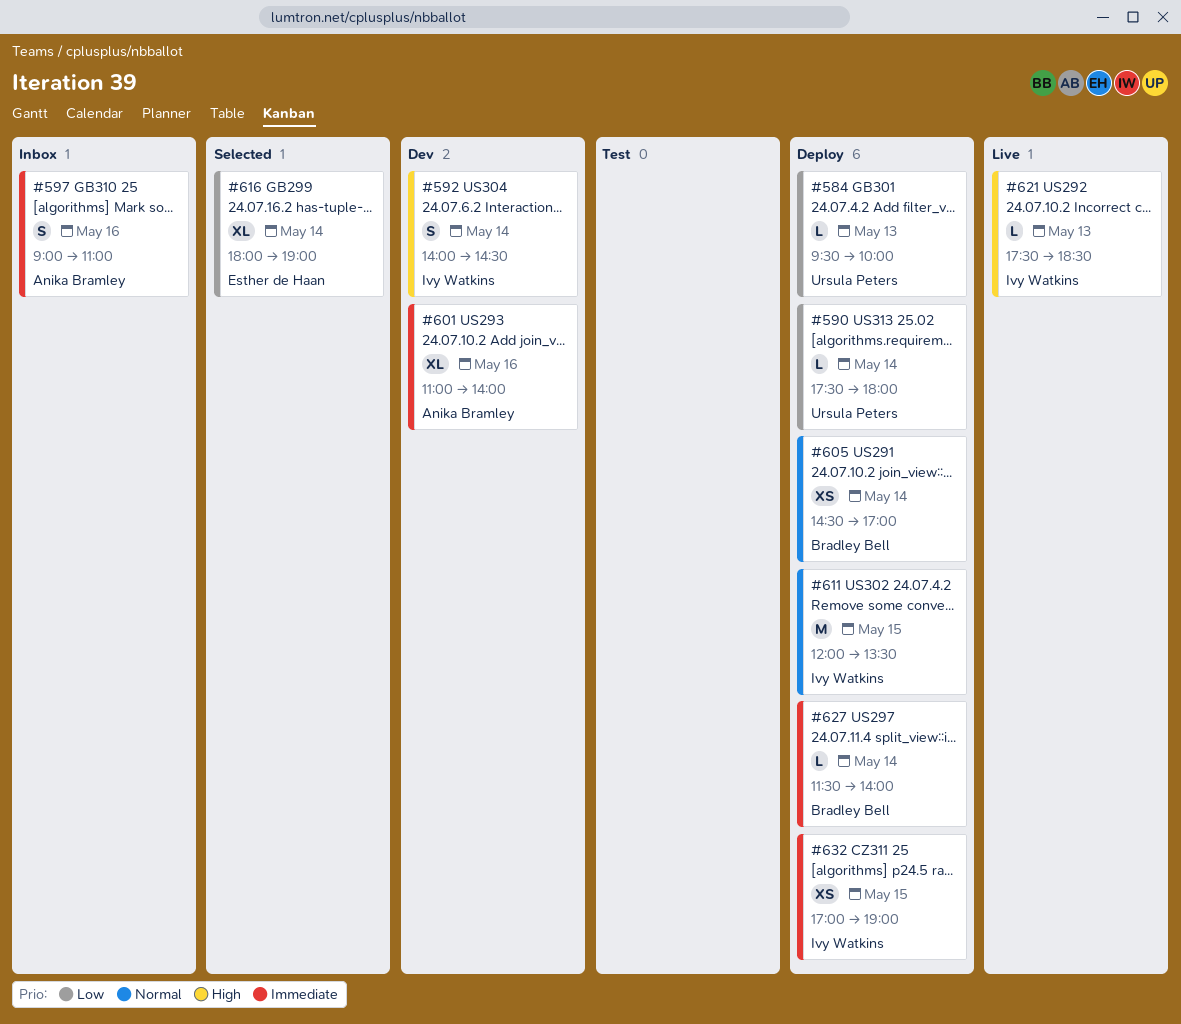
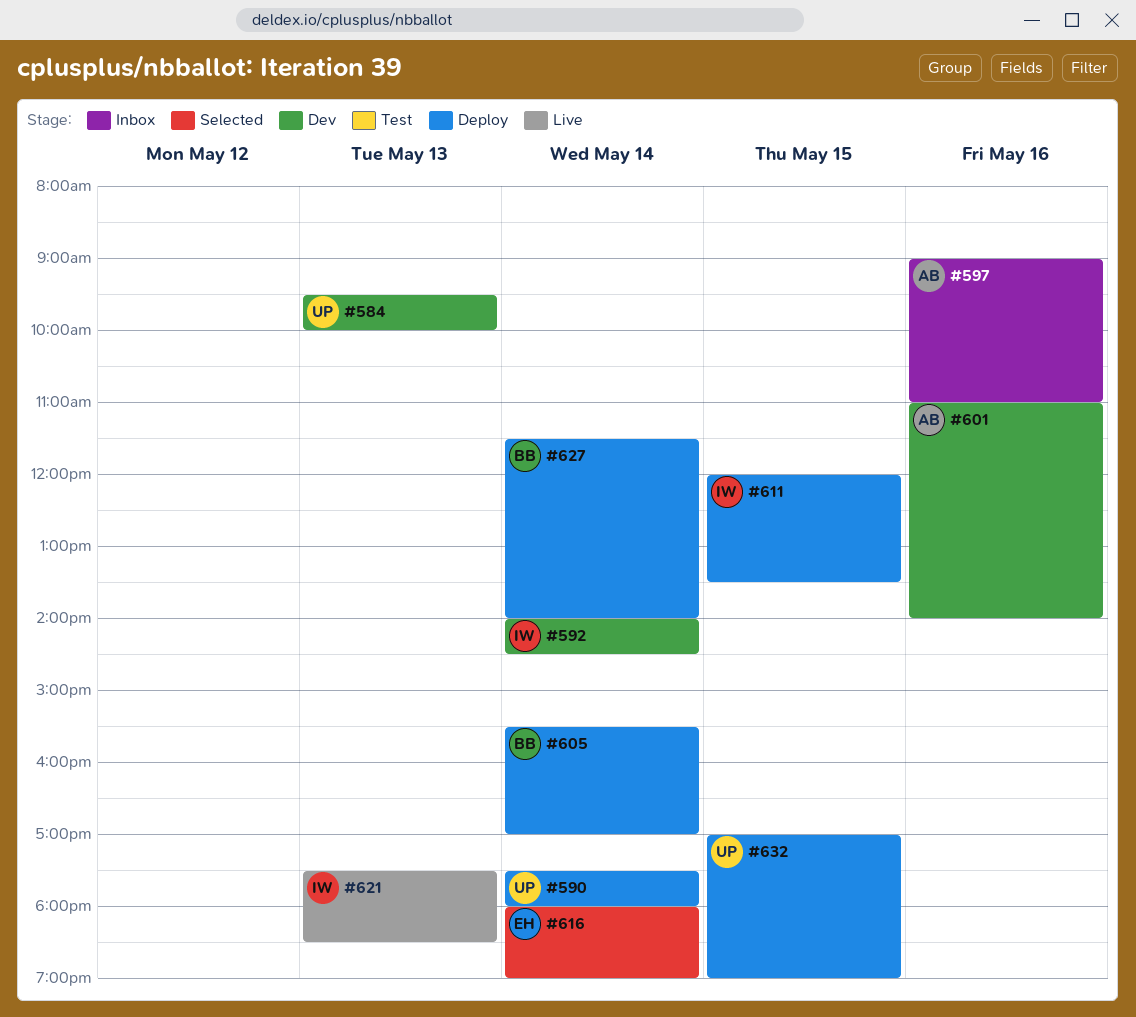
#584, status: Deploy -> Dev
#605, begins: 14:30 -> 15:30
#632, owner: Ivy Watkins -> Ursula Peters

